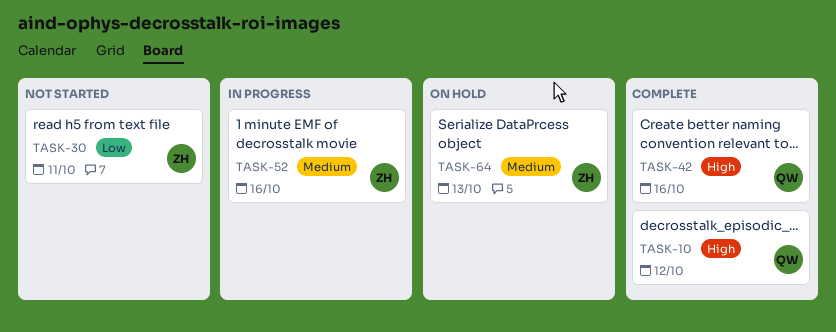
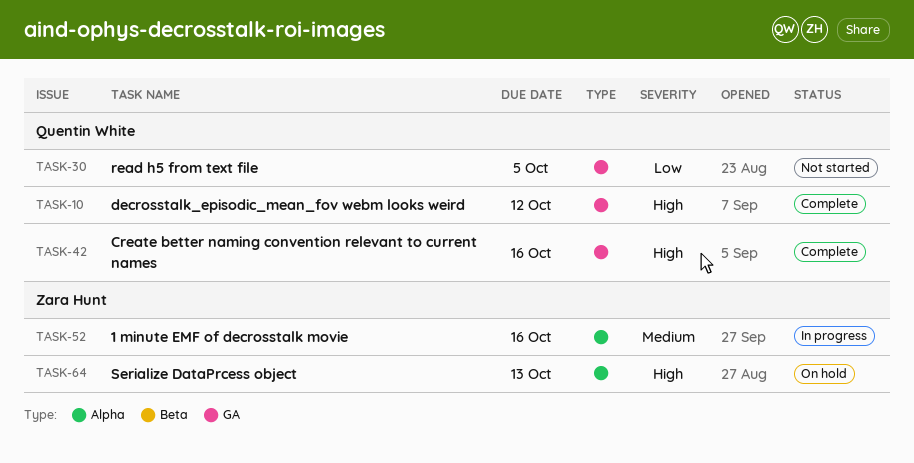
TASK-30, owner: Zara Hunt -> Quentin White
TASK-30, due: Oct 11 -> Oct 5
TASK-64, priority: Medium -> High

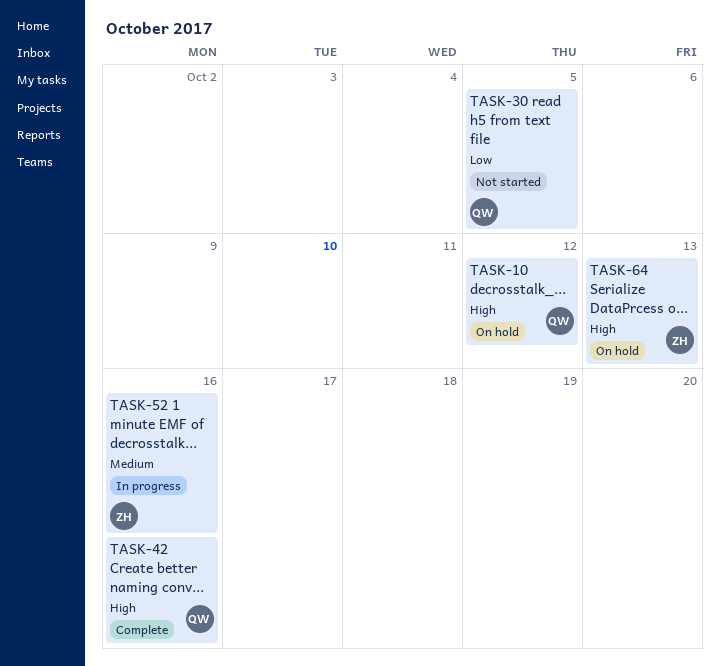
TASK-10, status: Complete -> On hold

